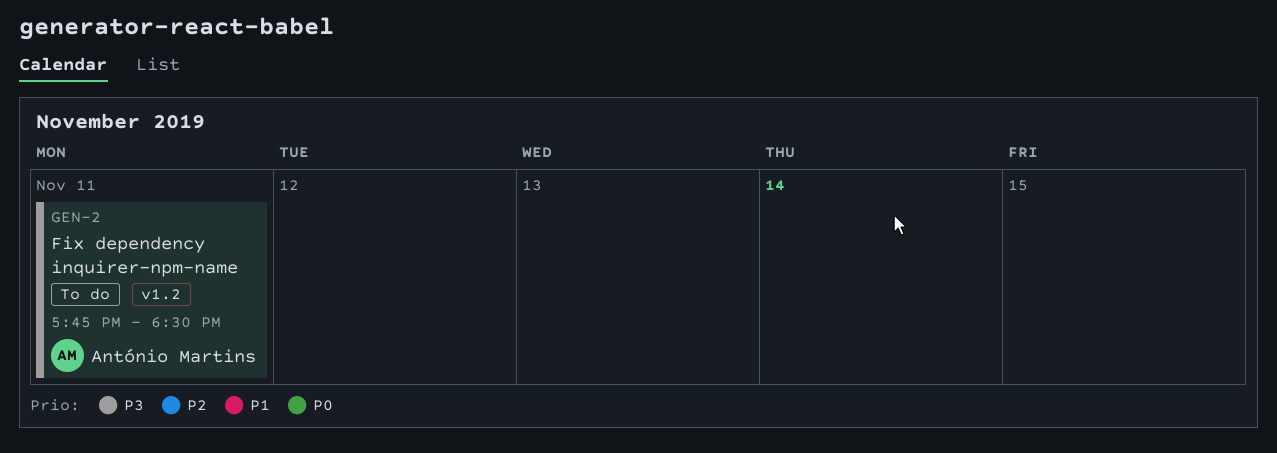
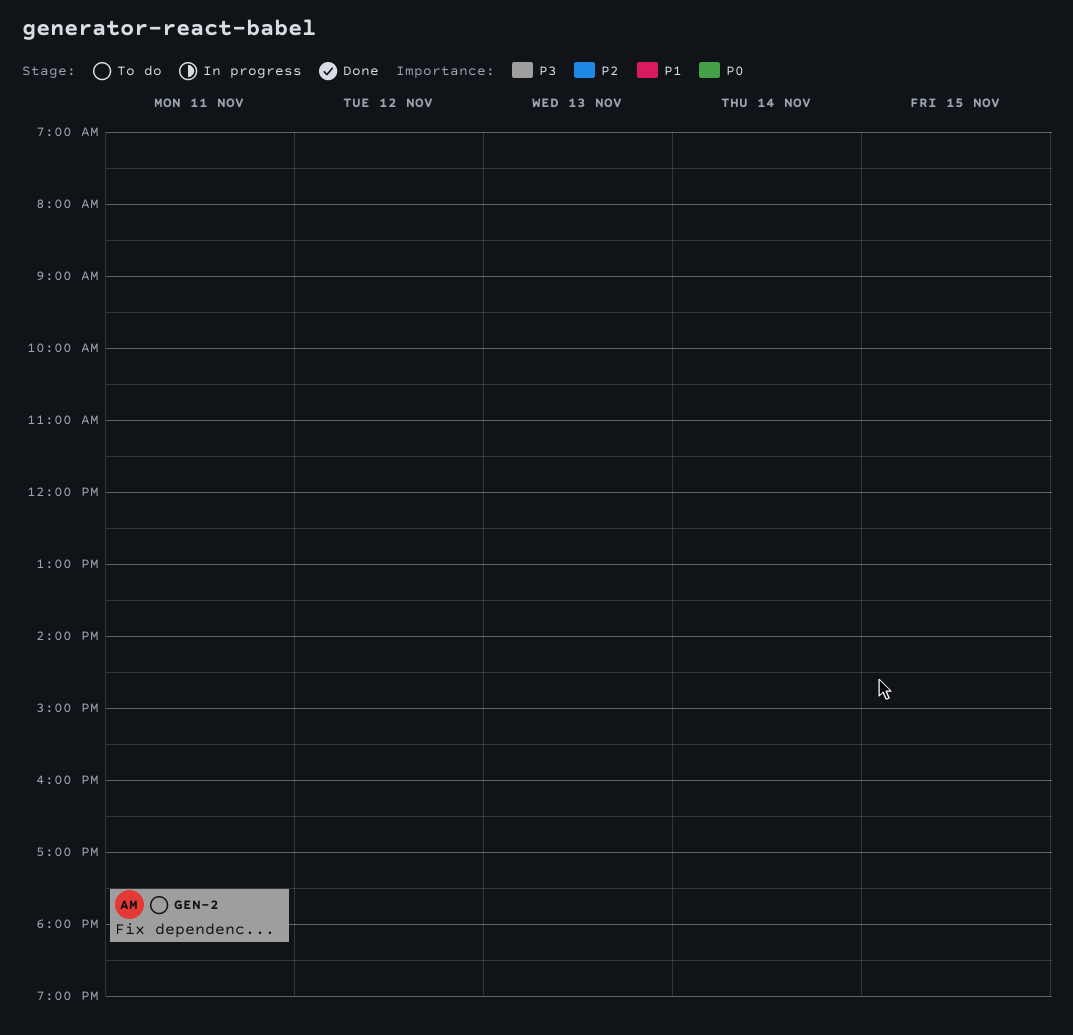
GEN-2, begins: 17:45 -> 17:30
GEN-2, ends: 18:30 -> 18:15

